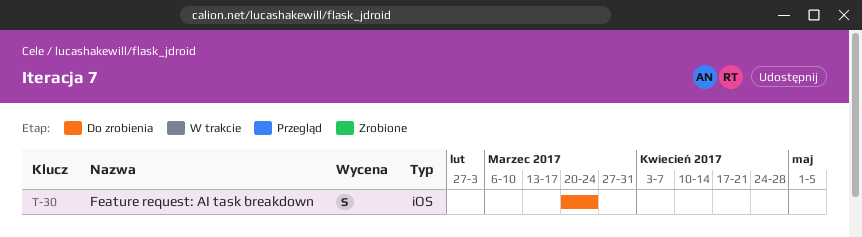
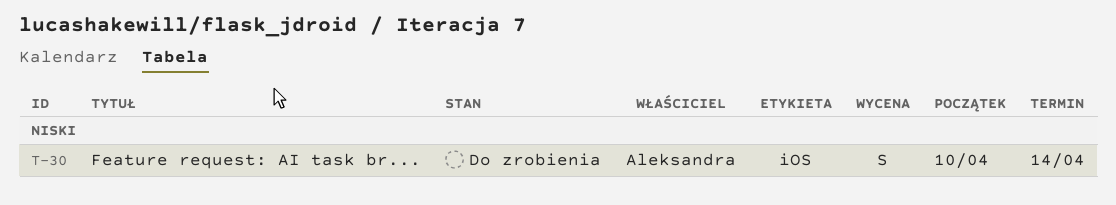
T-30, start: Mar 20 -> Apr 10
T-30, due: Mar 24 -> Apr 14

